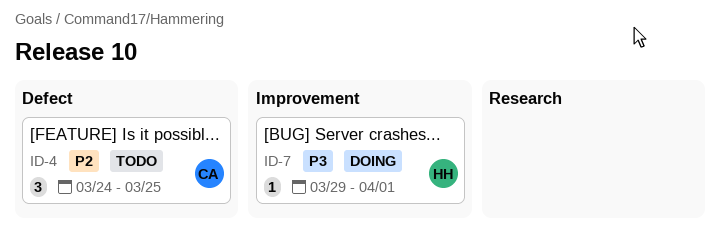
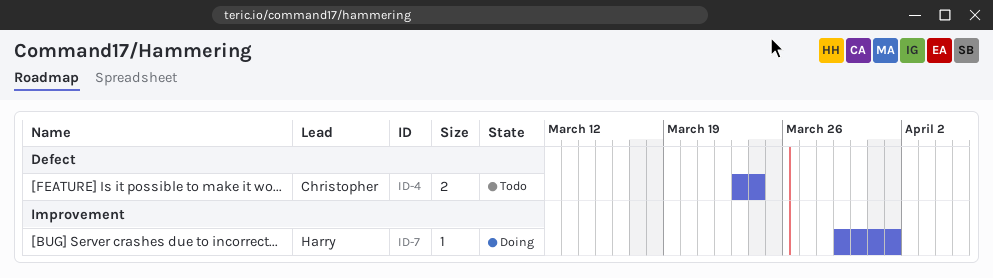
ID-4, estimate: 3 -> 2
ID-4, start: Mar 24 -> Mar 23
ID-4, due: Mar 25 -> Mar 24

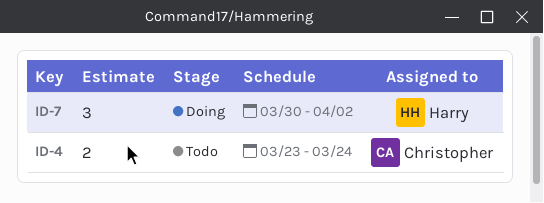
ID-7, estimate: 1 -> 3
ID-7, start: Mar 29 -> Mar 30
ID-7, due: Apr 1 -> Apr 2

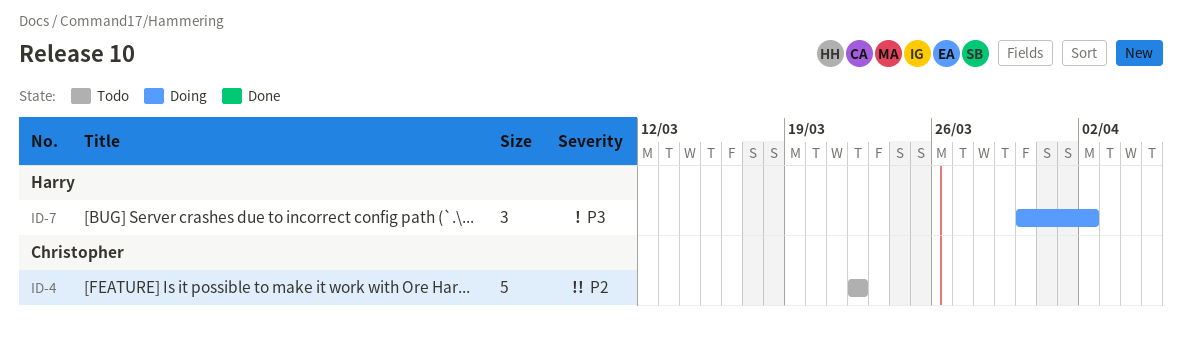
ID-4, estimate: 2 -> 5
ID-4, start: Mar 23 -> Mar 22
ID-4, due: Mar 24 -> Mar 22

